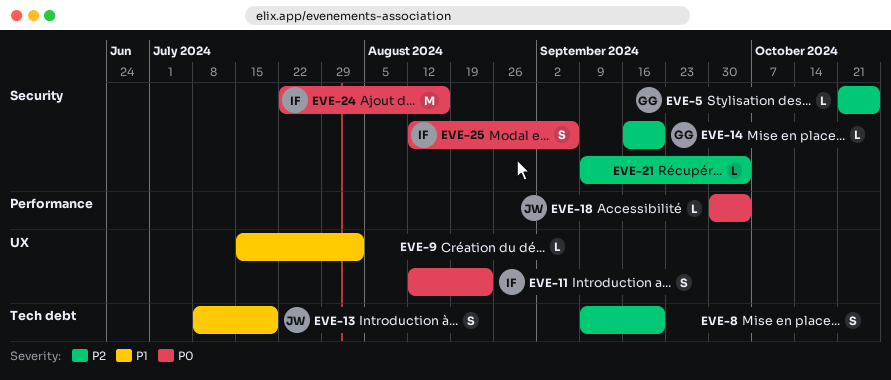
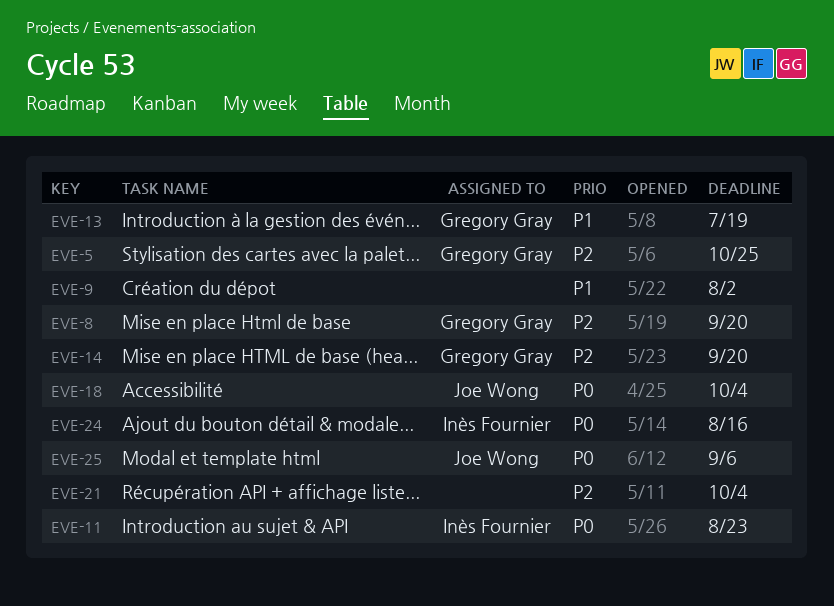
EVE-8, owner: none -> Gregory Gray
EVE-13, owner: Joe Wong -> Gregory Gray
EVE-25, owner: Inès Fournier -> Joe Wong

